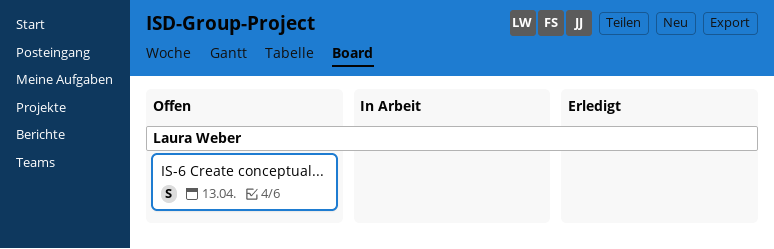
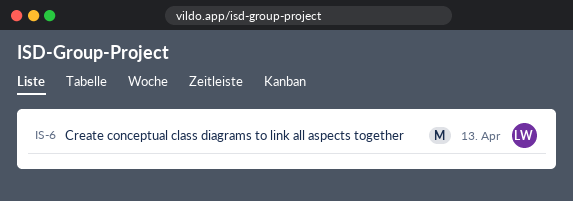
IS-6, estimate: S -> M

